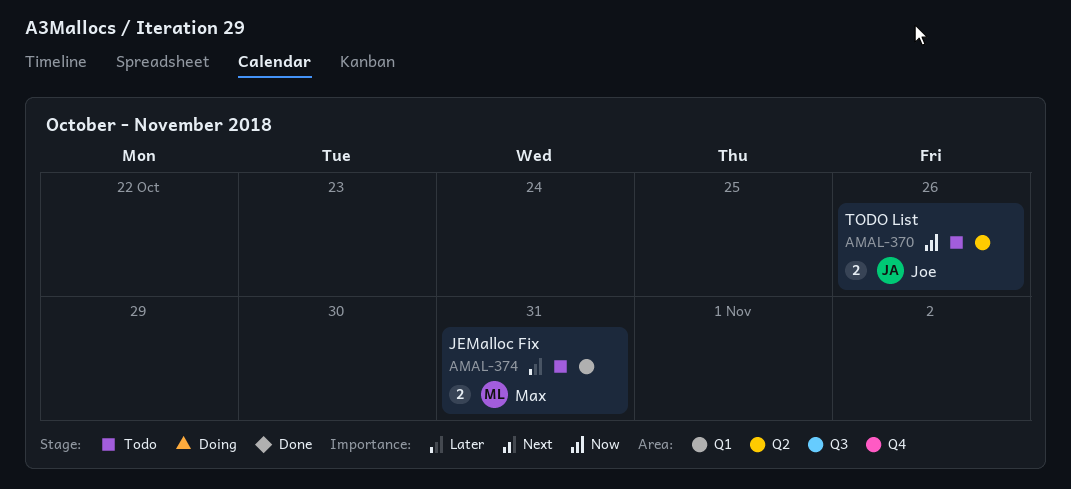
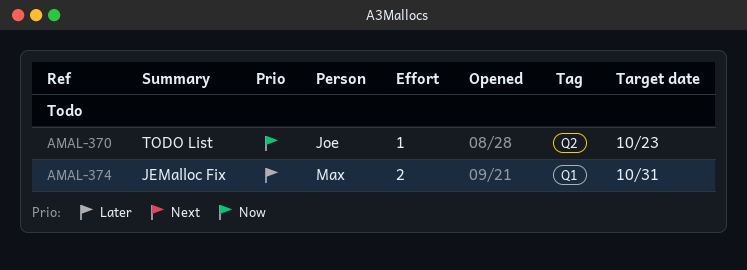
AMAL-370, estimate: 2 -> 1
AMAL-370, due: Oct 26 -> Oct 23

